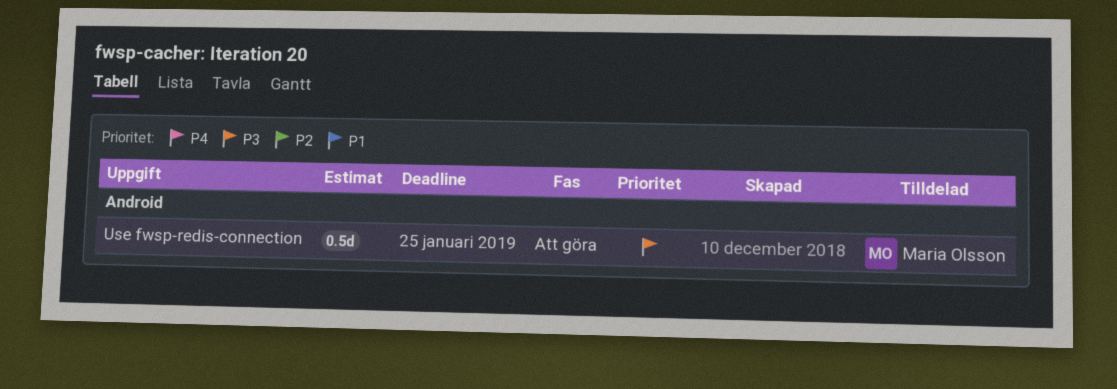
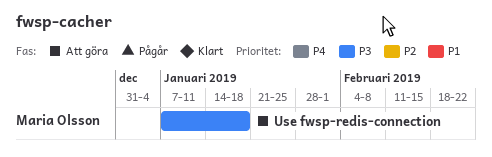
Use fwsp-redis-connection, due: Jan 25 -> Jan 18

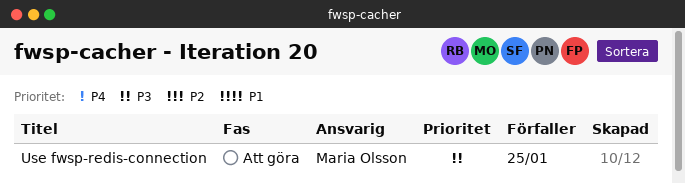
Use fwsp-redis-connection, due: Jan 18 -> Jan 25

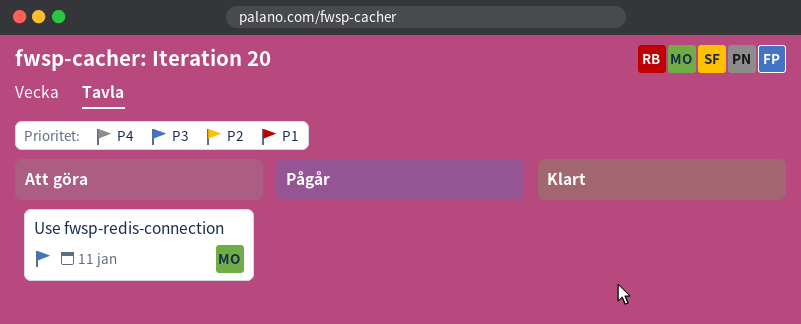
Use fwsp-redis-connection, due: Jan 25 -> Jan 11

